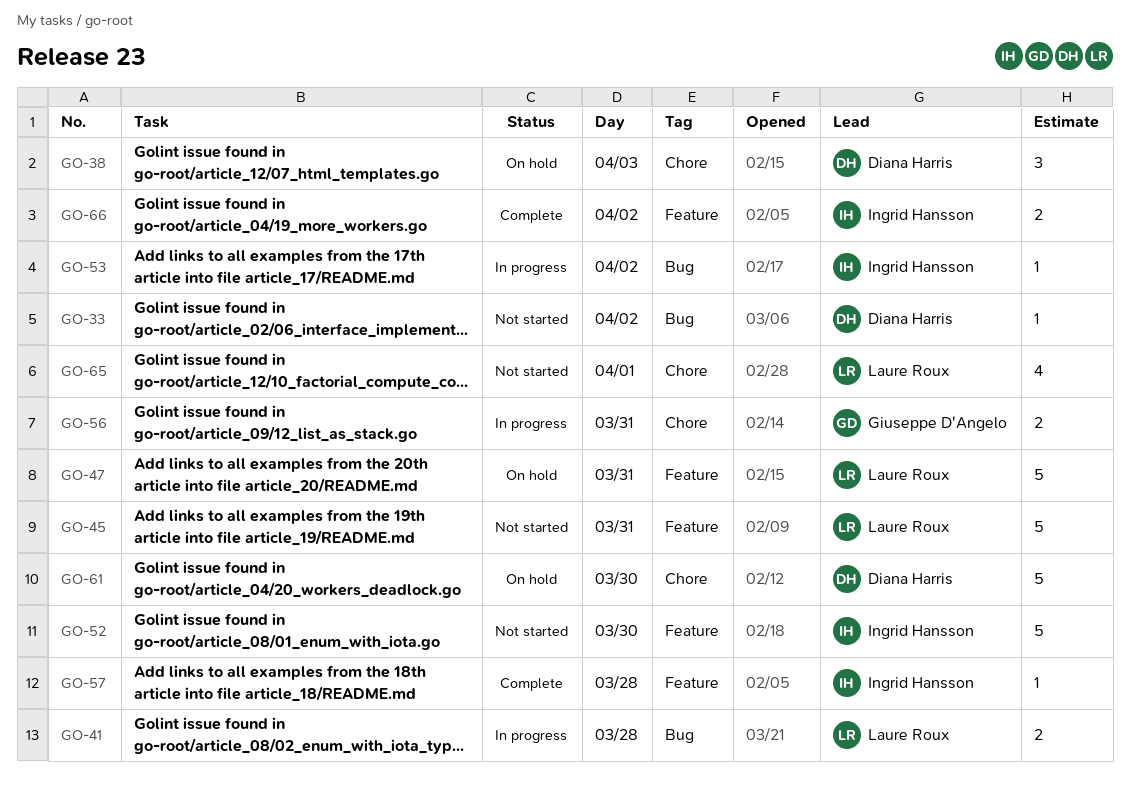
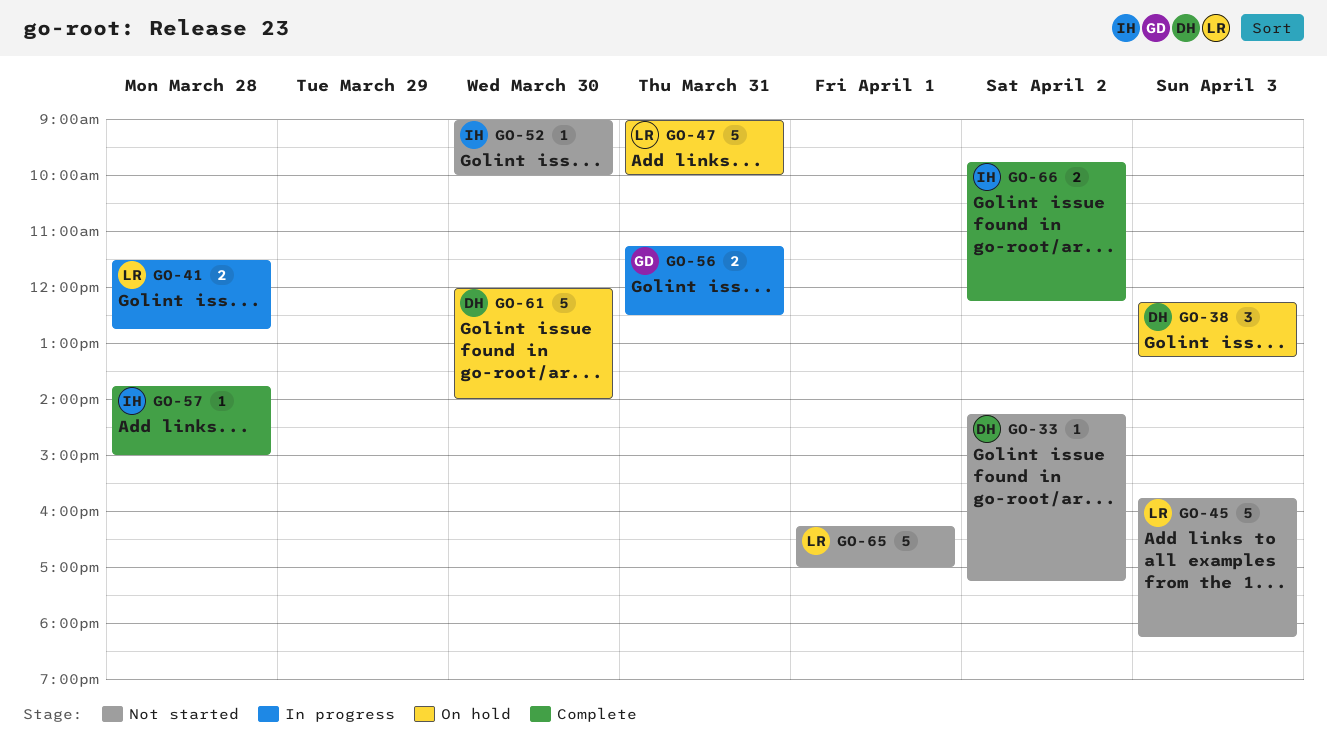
GO-45, day: Mar 31 -> Apr 3
GO-52, estimate: 5 -> 1
GO-53: present -> none
GO-65, estimate: 4 -> 5

